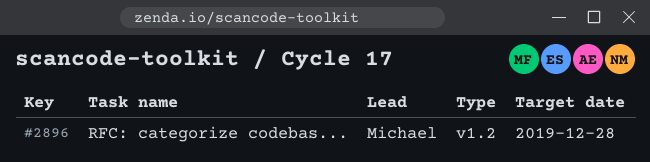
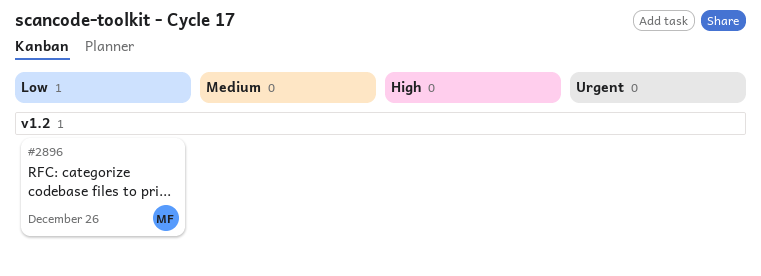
#2896, due: Dec 28 -> Dec 26

